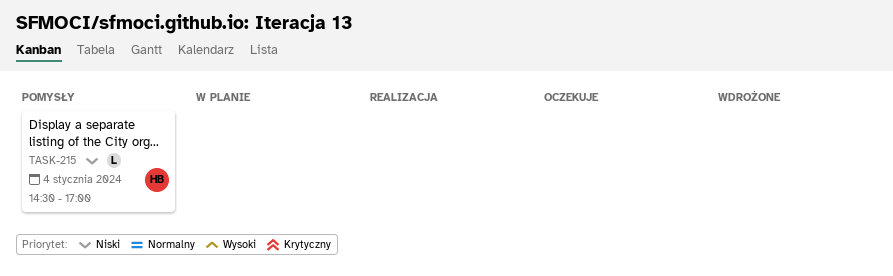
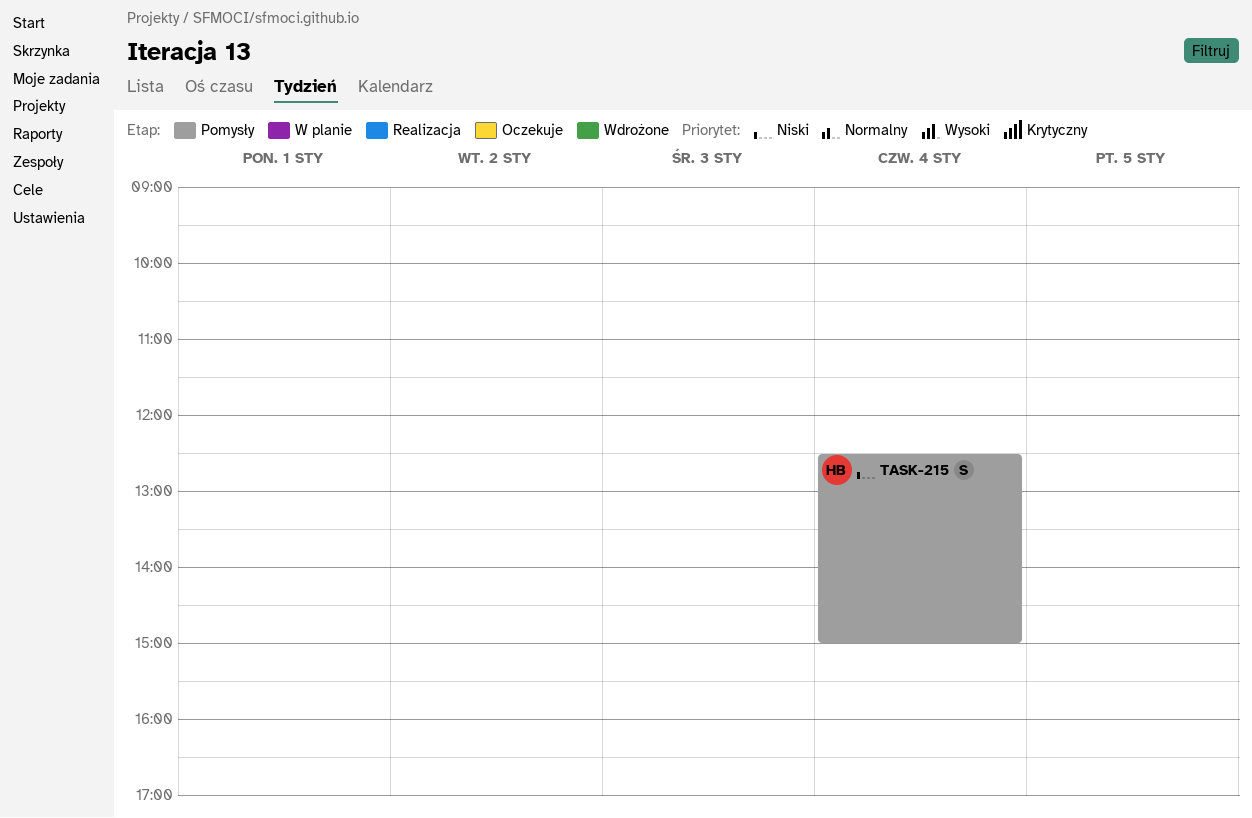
TASK-215, estimate: L -> S
TASK-215, begins: 14:30 -> 12:30
TASK-215, ends: 17:00 -> 15:00

